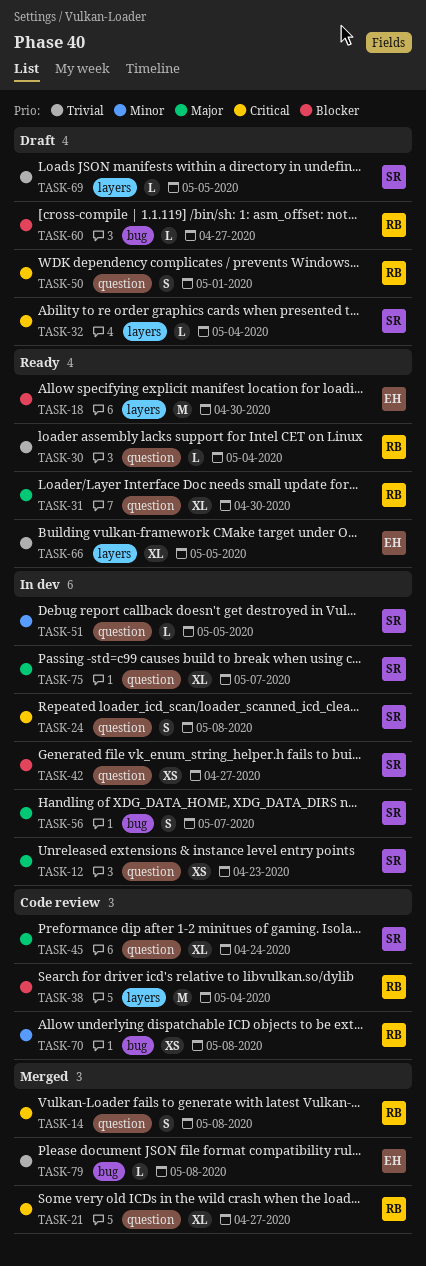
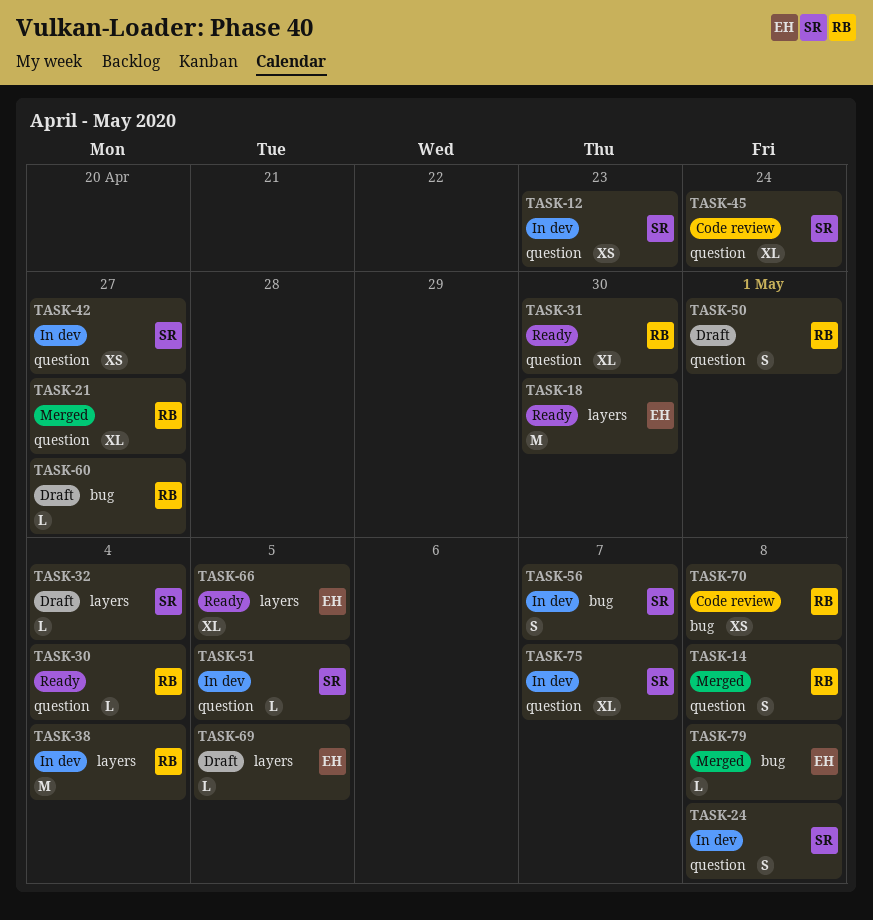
TASK-38, status: Code review -> In dev
TASK-69, owner: SR -> EH

